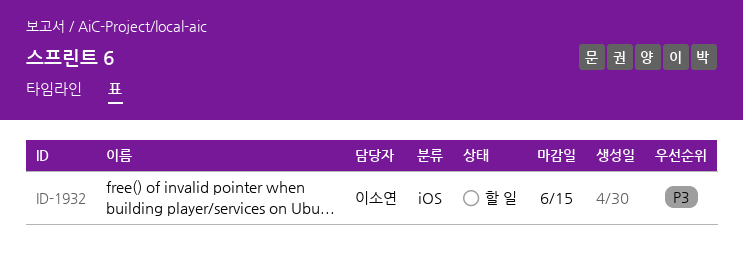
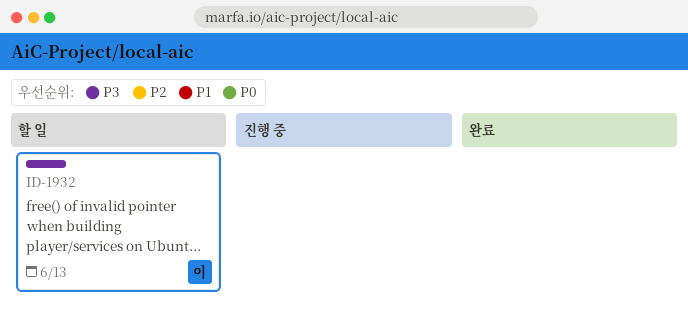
ID-1932, due: Jun 15 -> Jun 13

